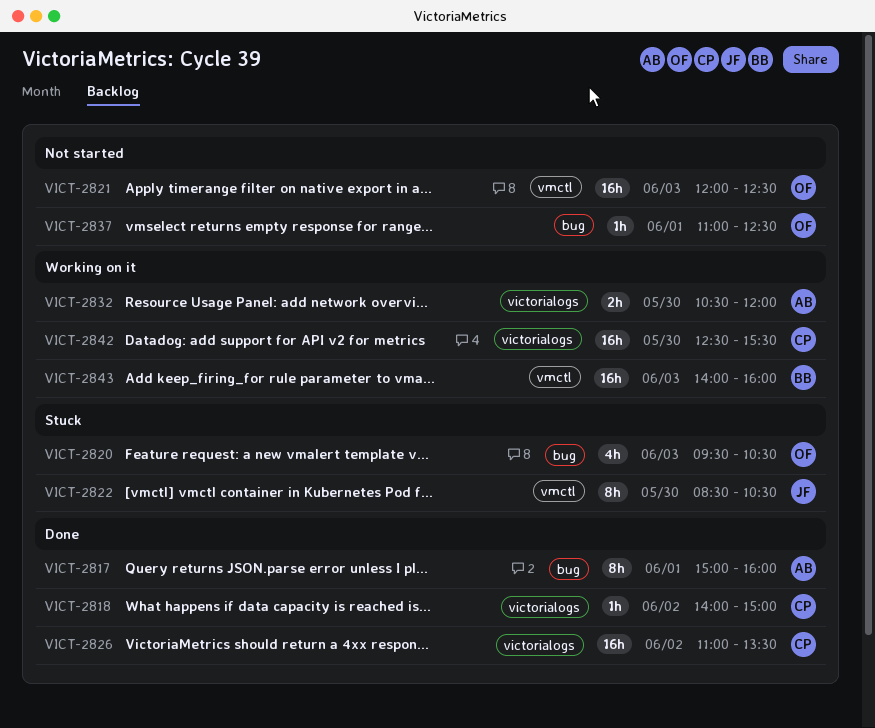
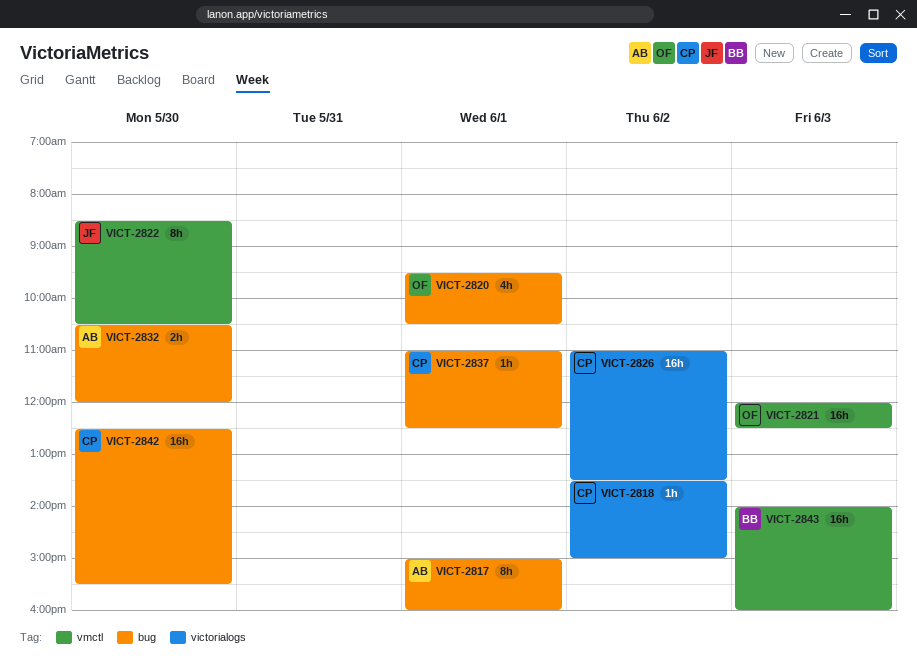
VICT-2818, begins: 14:00 -> 13:30
VICT-2820, day: Jun 3 -> Jun 1
VICT-2832, label: victorialogs -> bug
VICT-2837, owner: OF -> CP
VICT-2842, label: victorialogs -> bug

